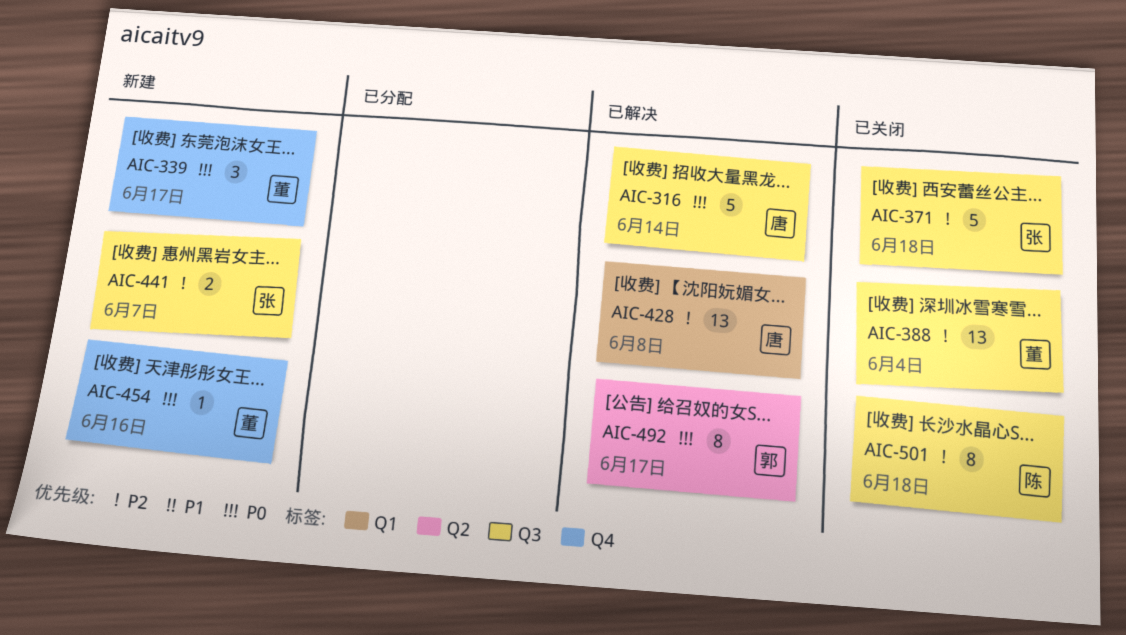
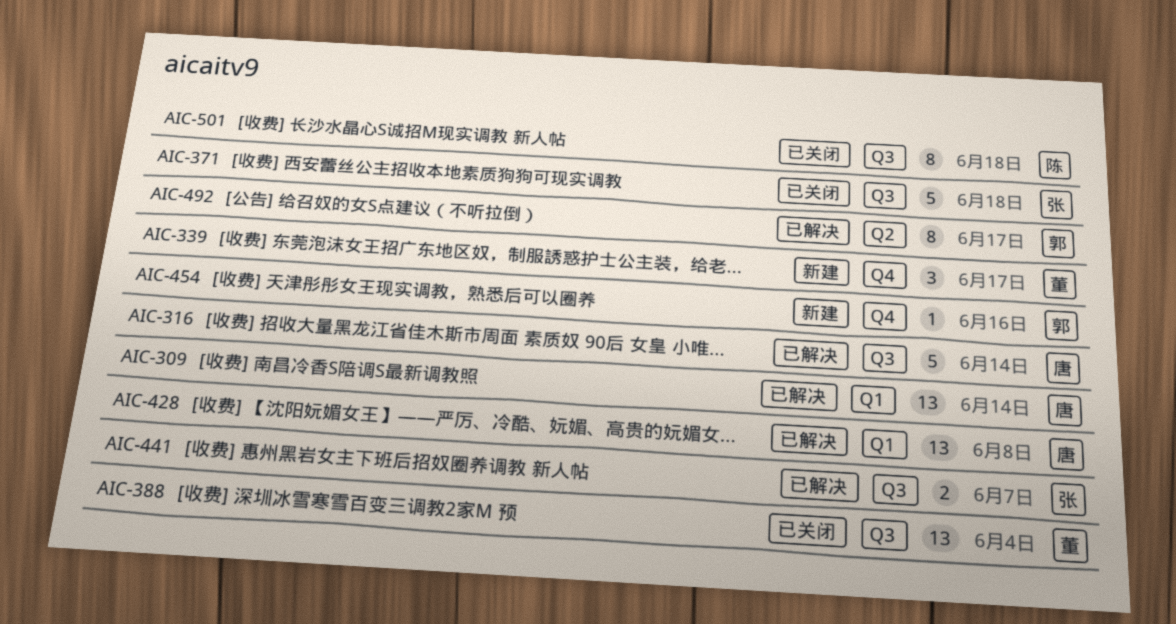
AIC-309: none -> present
AIC-441, status: 新建 -> 已解决
AIC-454, owner: 董 -> 郭

